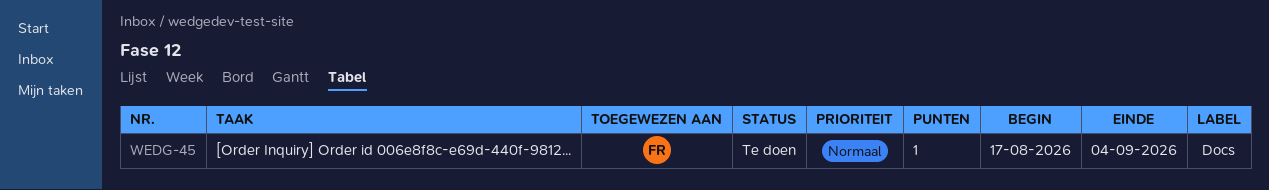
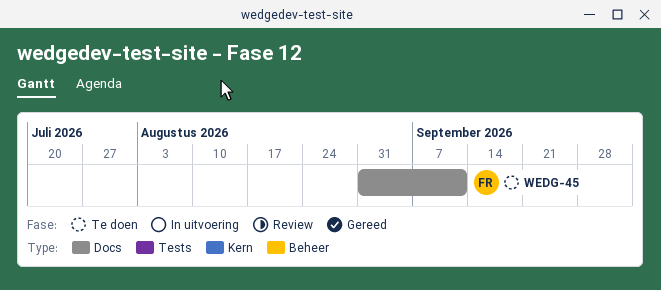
WEDG-45, start: Aug 17 -> Aug 31
WEDG-45, due: Sep 4 -> Sep 11

